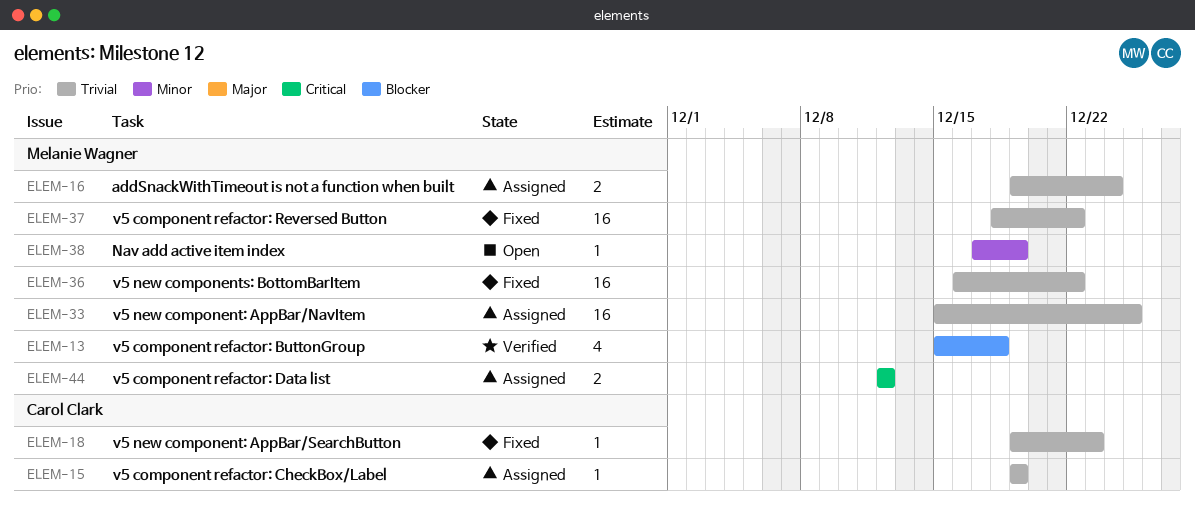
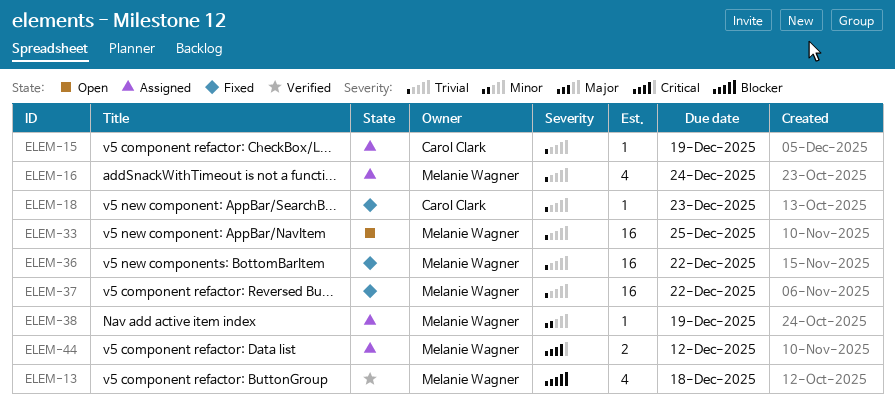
ELEM-16, estimate: 2 -> 4
ELEM-33, status: Assigned -> Open
ELEM-38, status: Open -> Assigned

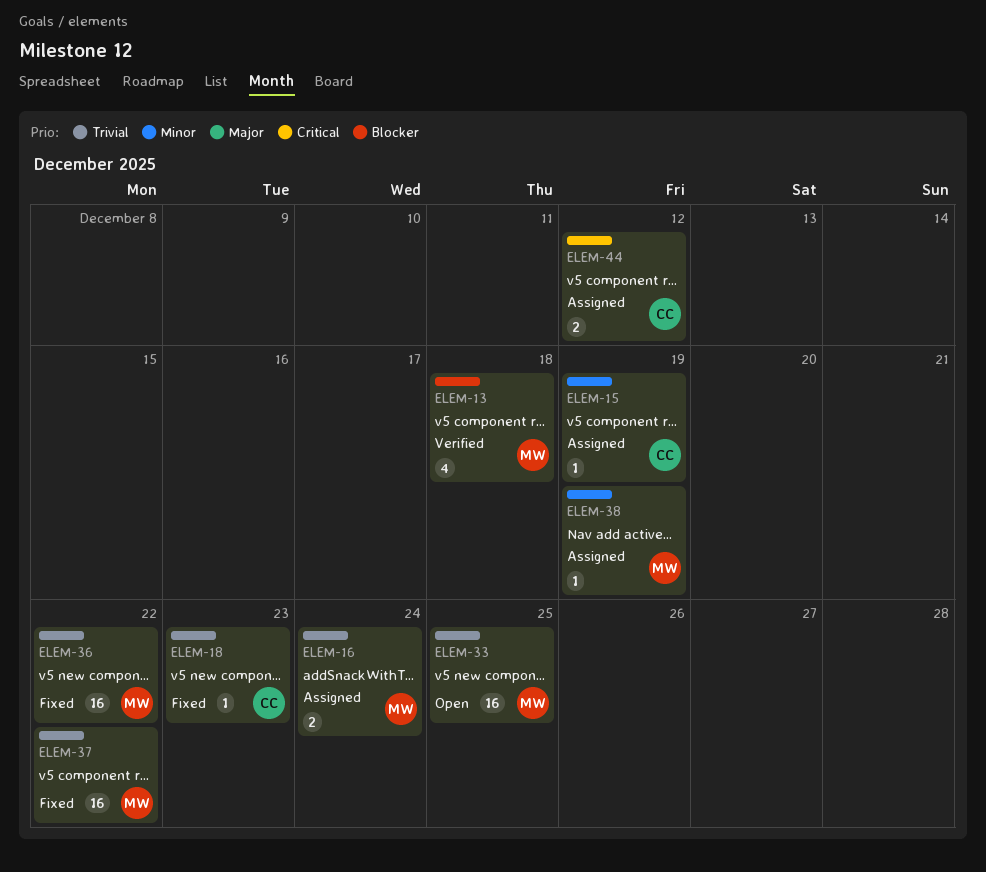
ELEM-15, priority: Trivial -> Minor
ELEM-16, estimate: 4 -> 2
ELEM-44, owner: Melanie Wagner -> Carol Clark

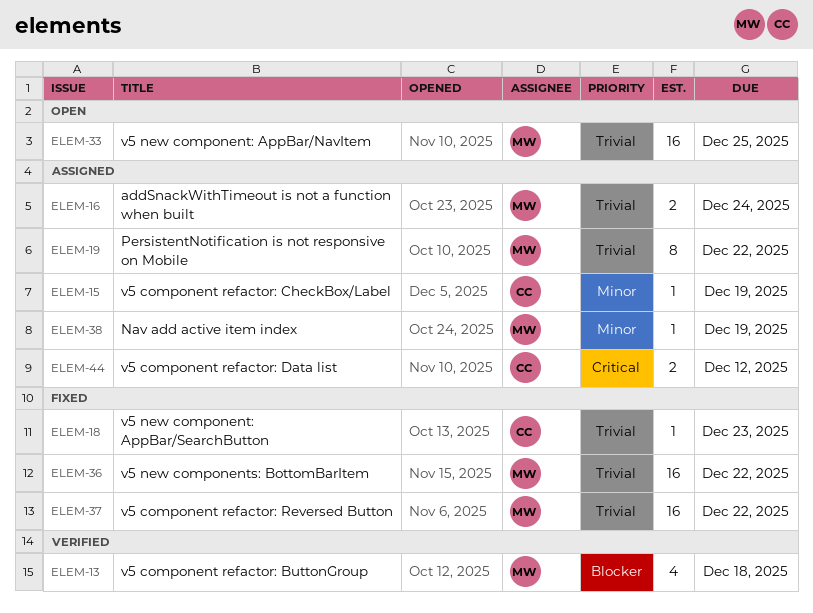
ELEM-19: none -> present

